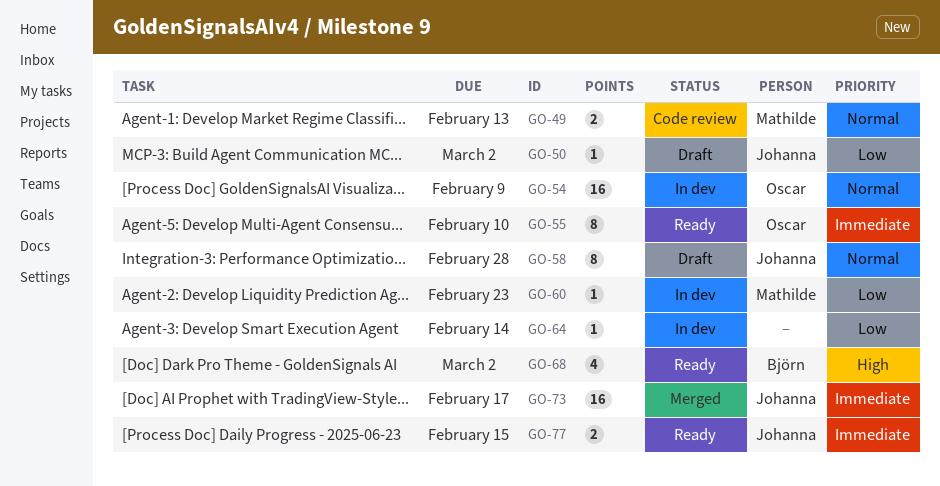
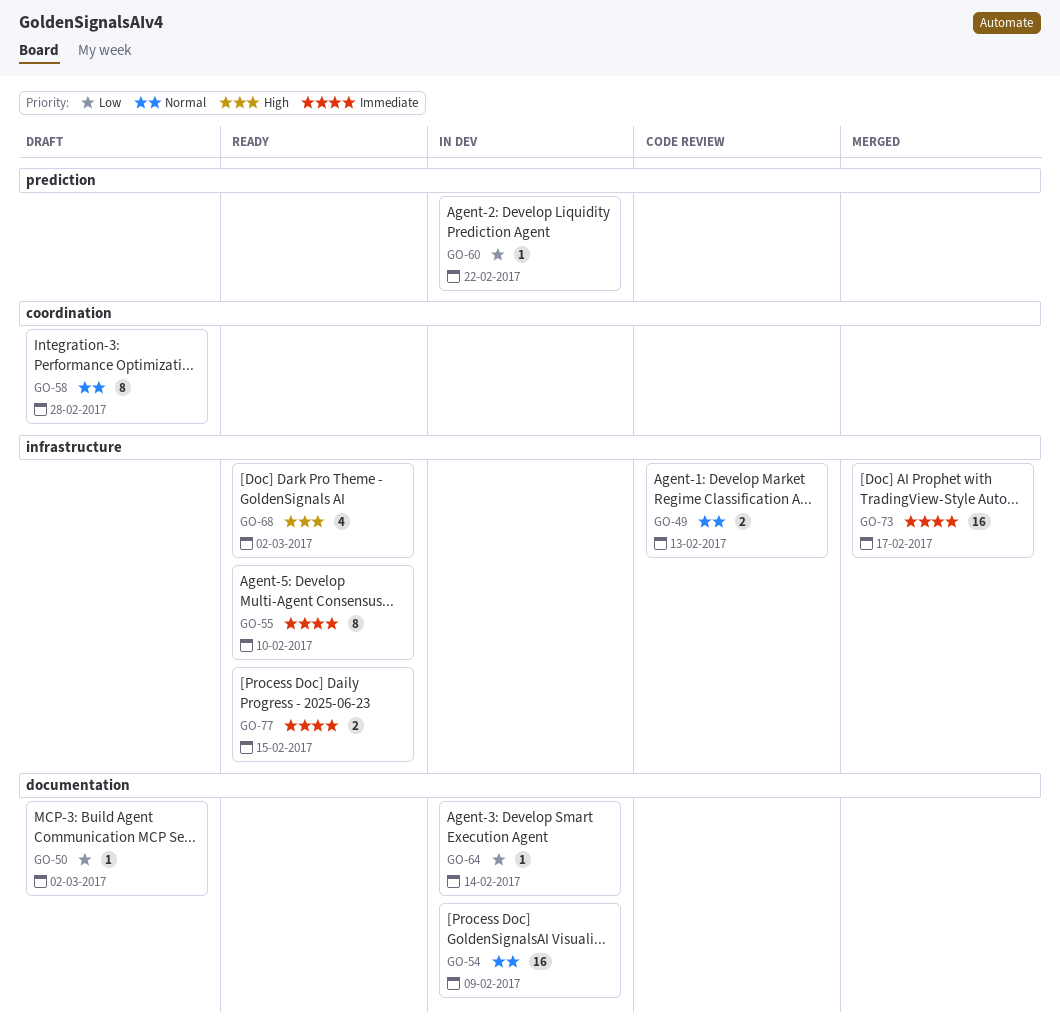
GO-60, due: Feb 23 -> Feb 22

